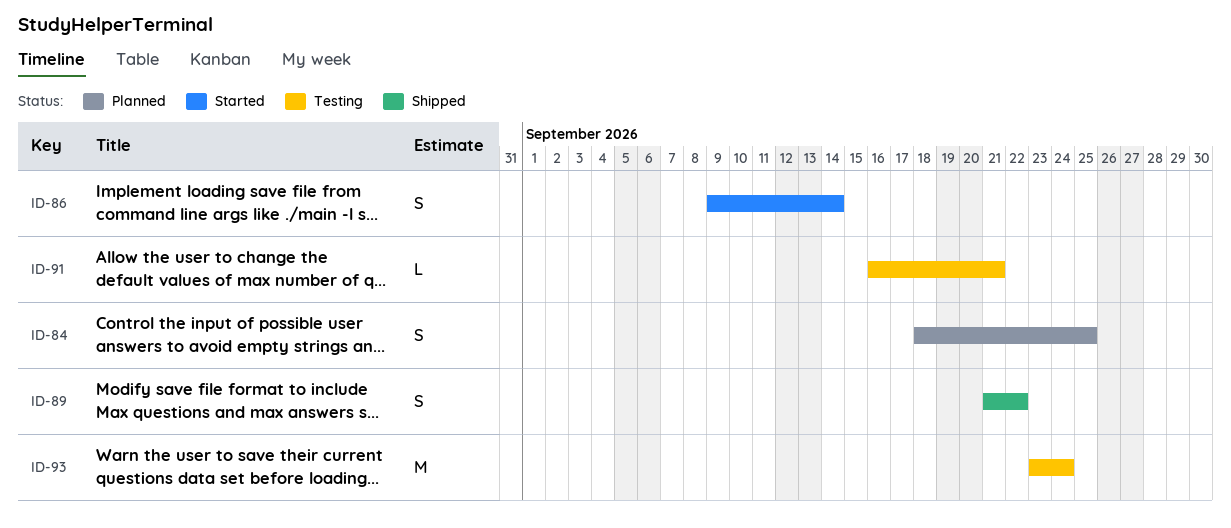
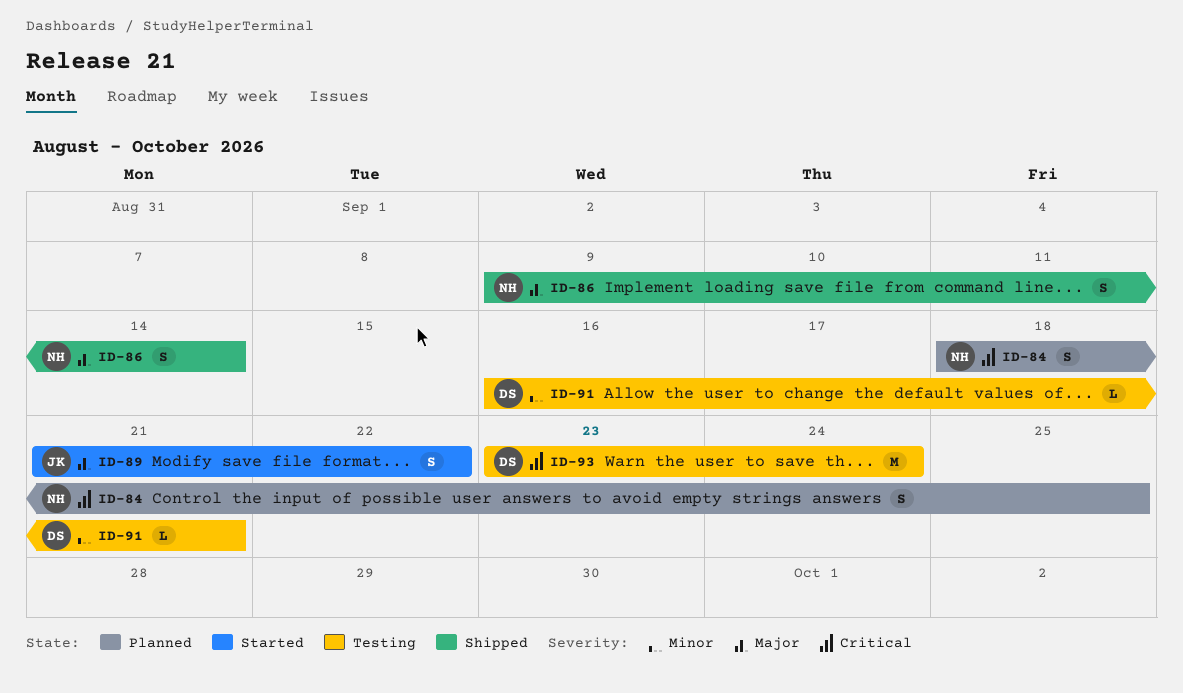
ID-86, status: Started -> Shipped
ID-89, status: Shipped -> Started

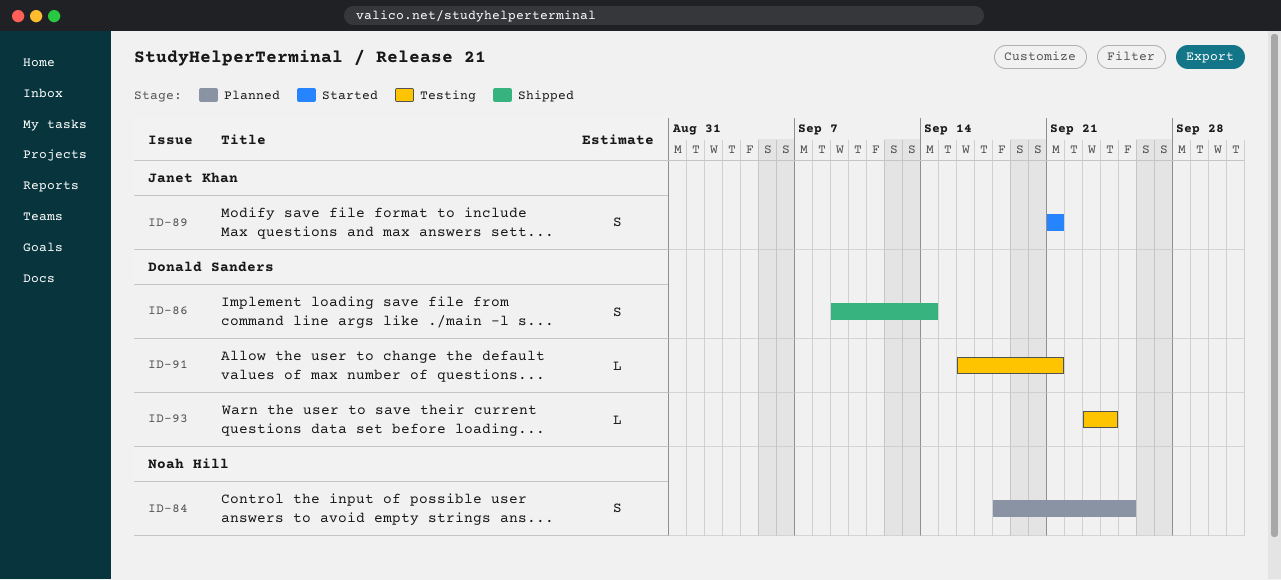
ID-86, owner: Noah Hill -> Donald Sanders
ID-89, due: Sep 22 -> Sep 21
ID-93, estimate: M -> L

